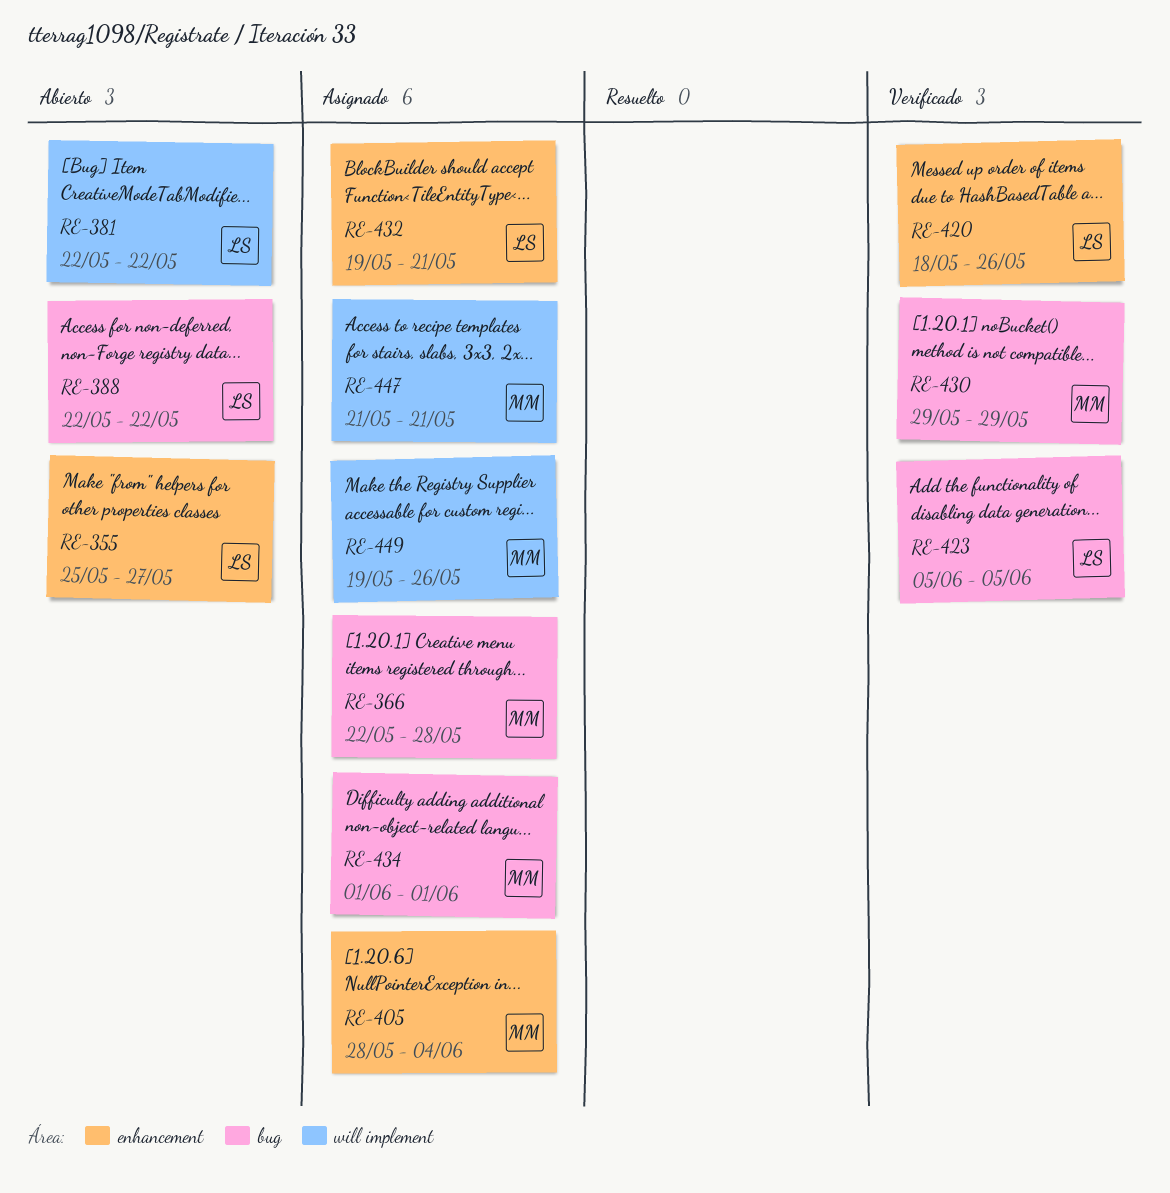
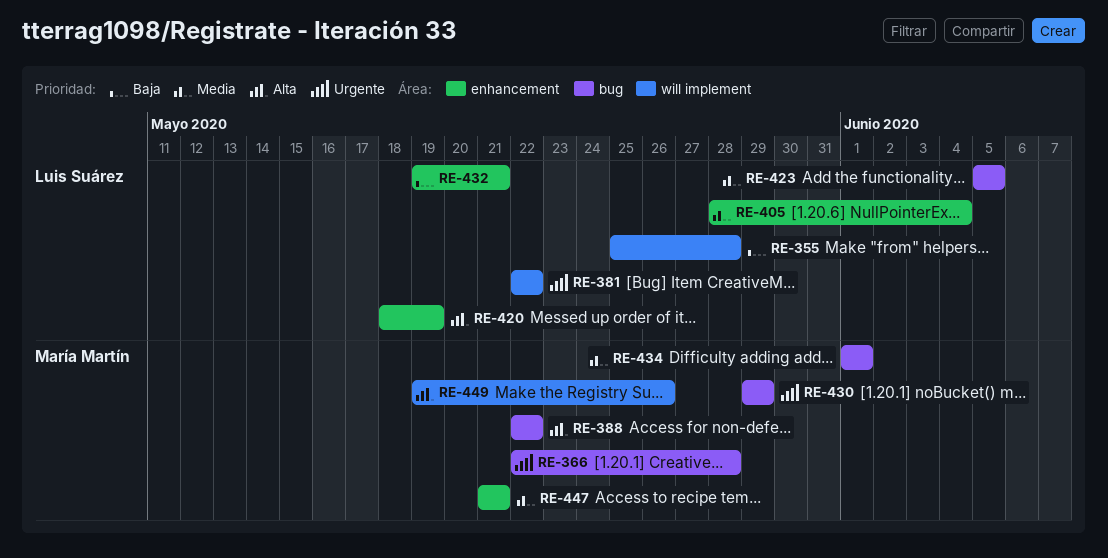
RE-355, label: enhancement -> will implement
RE-355, due: May 27 -> May 28
RE-388, owner: Luis Suárez -> María Martín
RE-405, owner: María Martín -> Luis Suárez
RE-420, due: May 26 -> May 19
RE-447, label: will implement -> enhancement

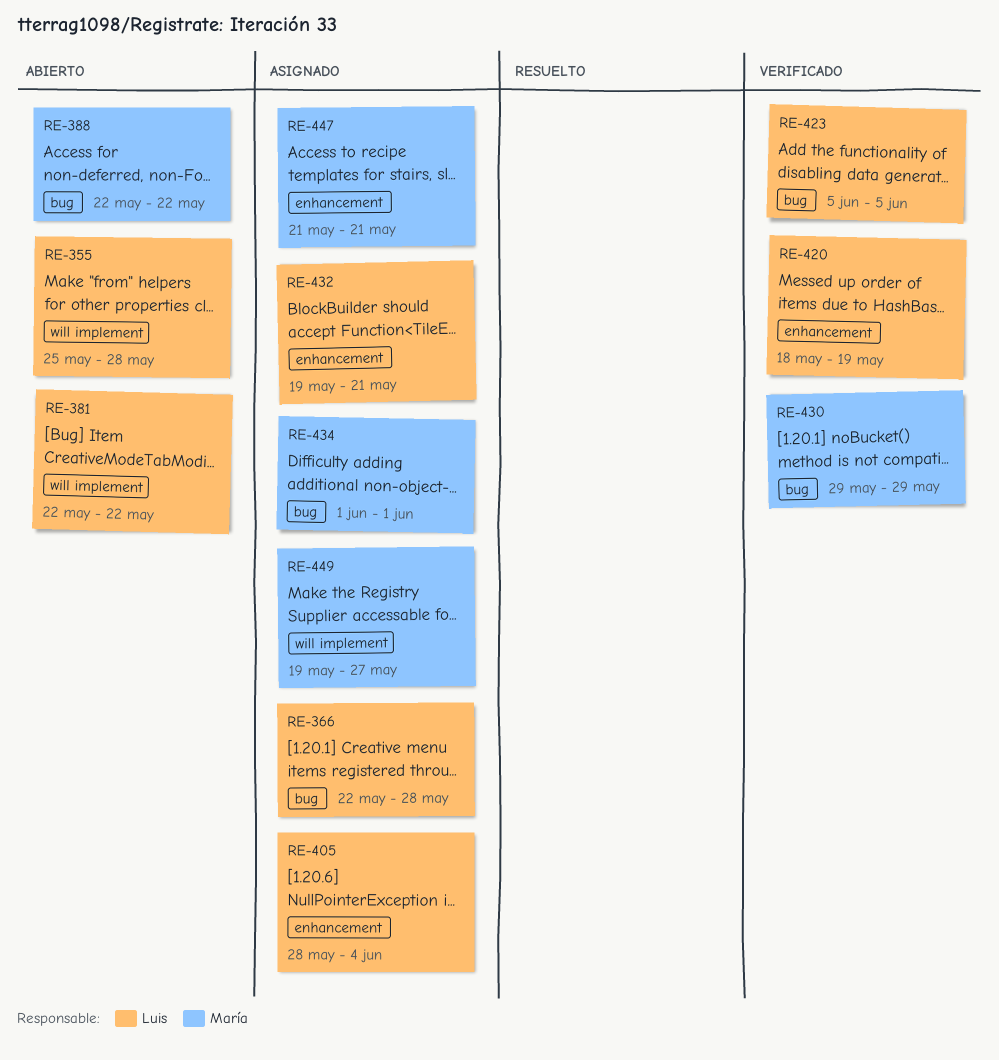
RE-366, owner: María Martín -> Luis Suárez
RE-449, due: May 26 -> May 27

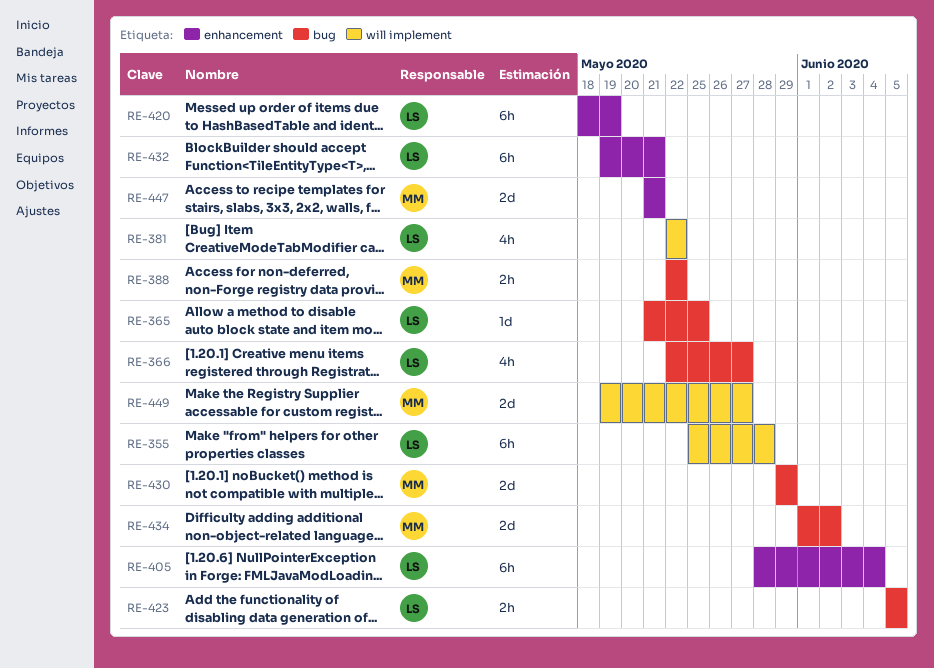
RE-365: none -> present
RE-366, due: May 28 -> May 27
RE-434, due: Jun 1 -> Jun 2

